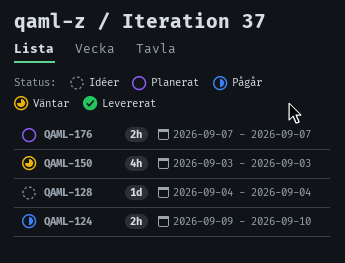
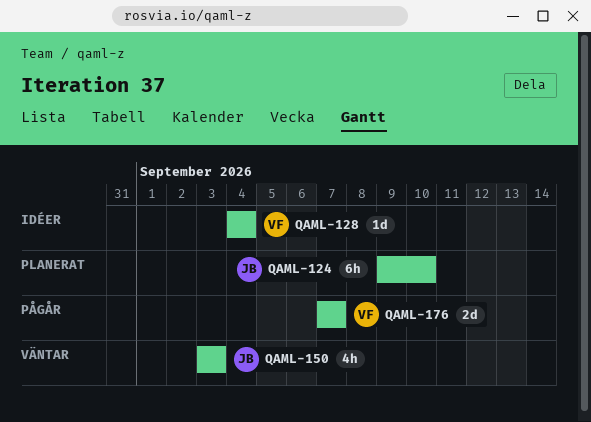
QAML-124, status: Pågår -> Planerat
QAML-124, estimate: 2h -> 6h
QAML-176, status: Planerat -> Pågår
QAML-176, estimate: 2h -> 2d

